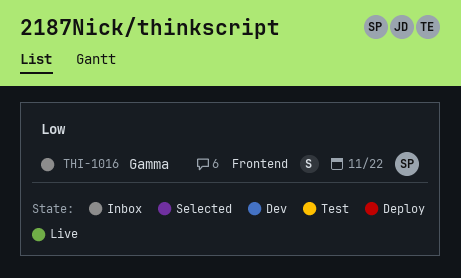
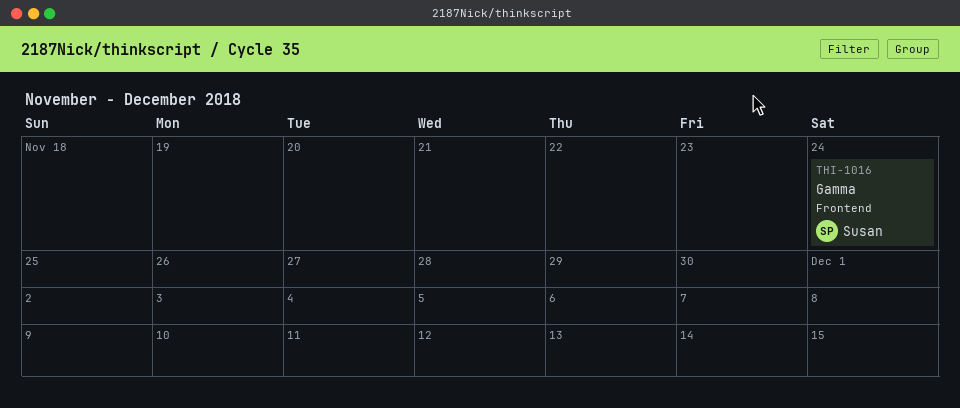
THI-1016, due: Nov 22 -> Nov 24

